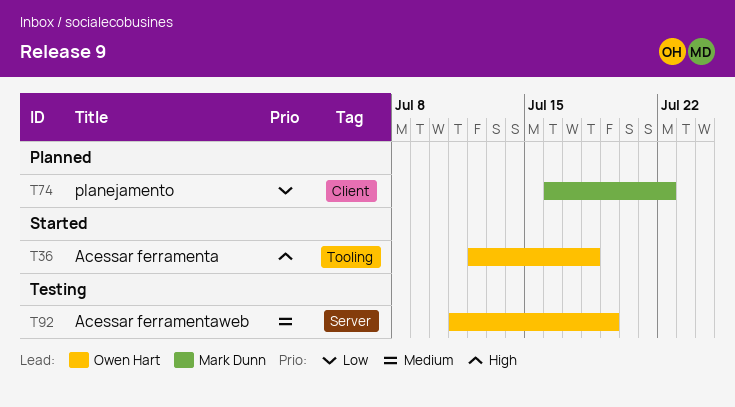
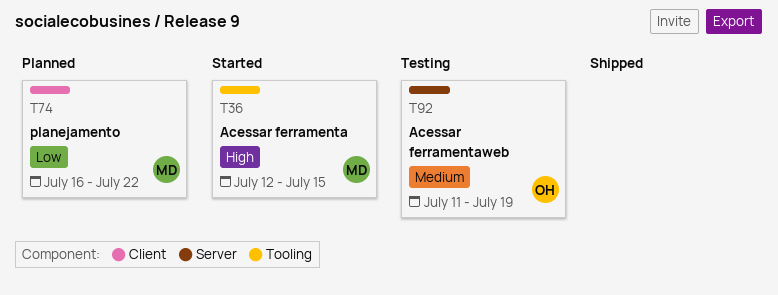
T36, owner: Owen Hart -> Mark Dunn
T36, due: Jul 18 -> Jul 15

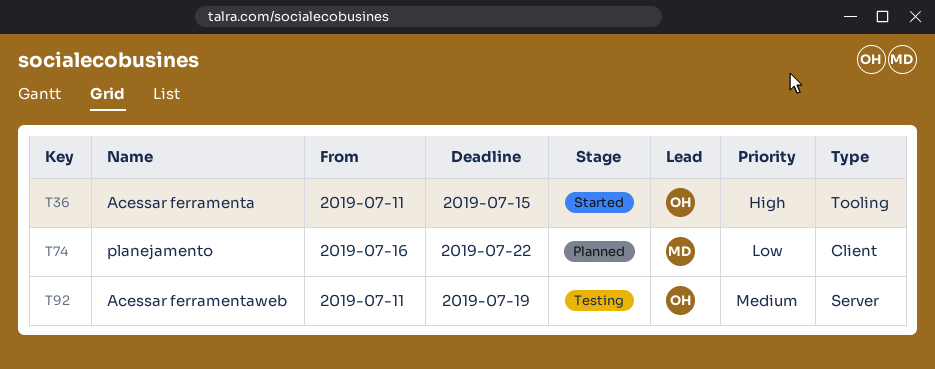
T36, owner: MD -> OH
T36, start: Jul 12 -> Jul 11

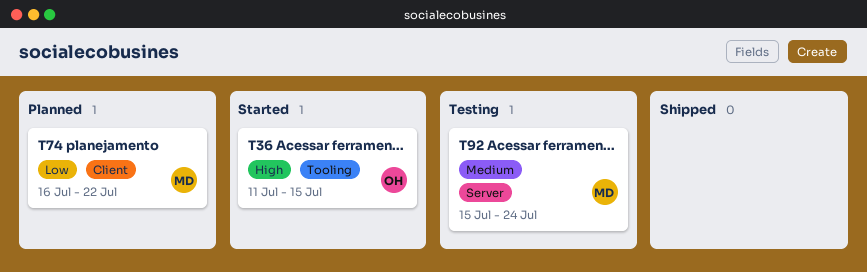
T92, owner: OH -> MD
T92, start: Jul 11 -> Jul 15
T92, due: Jul 19 -> Jul 24

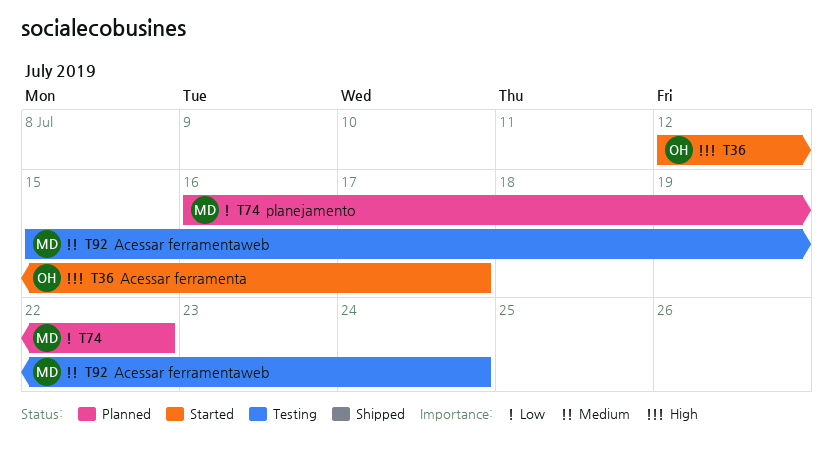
T36, start: Jul 11 -> Jul 12
T36, due: Jul 15 -> Jul 17

